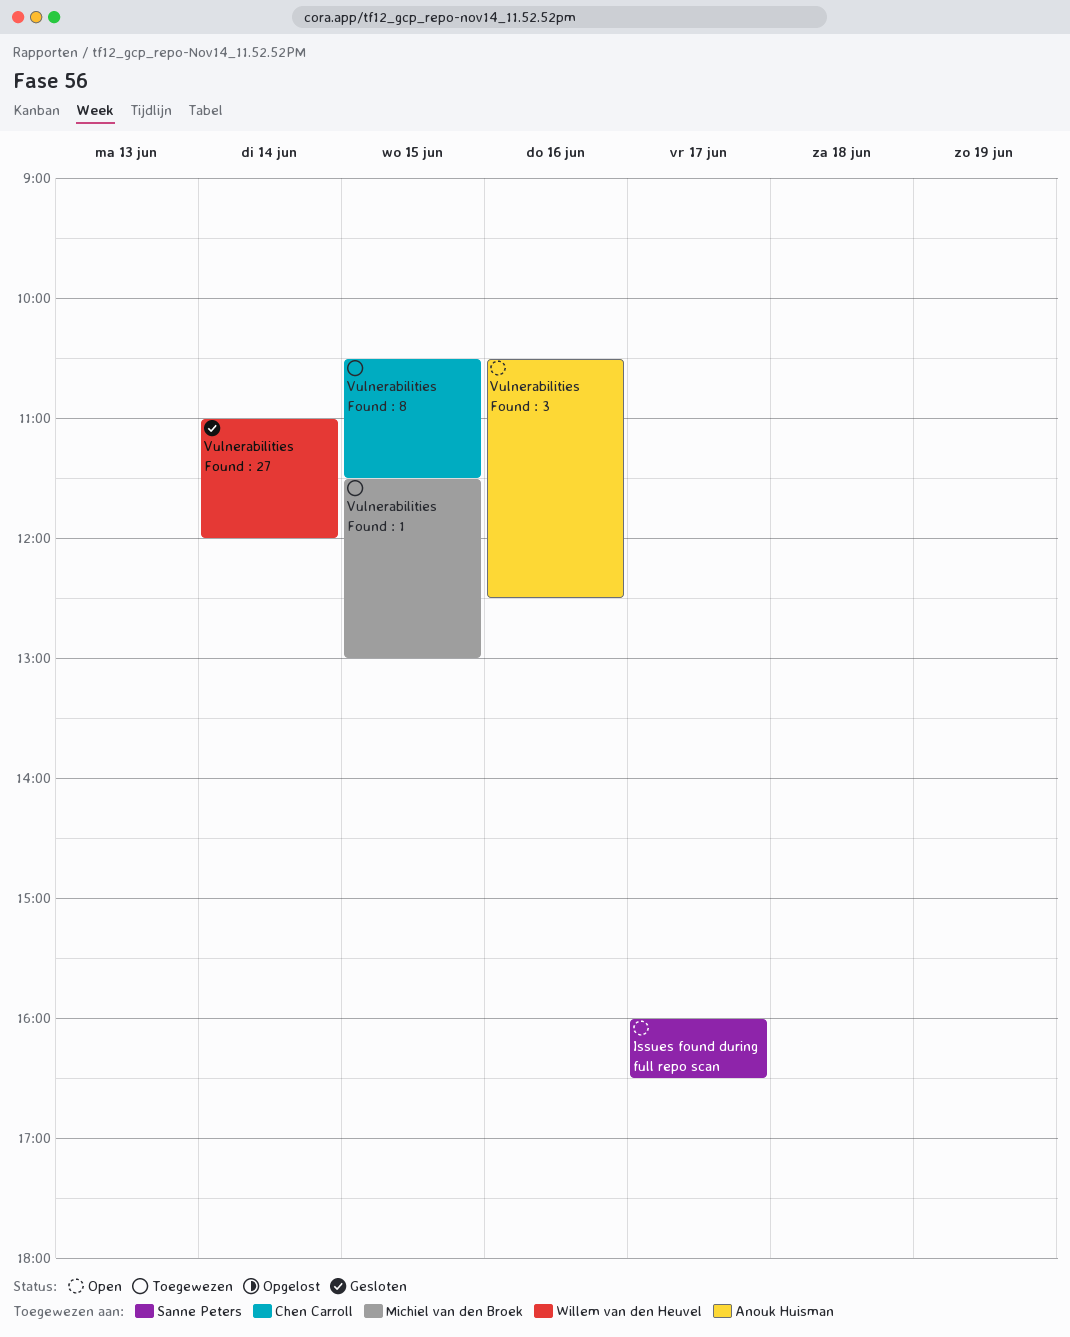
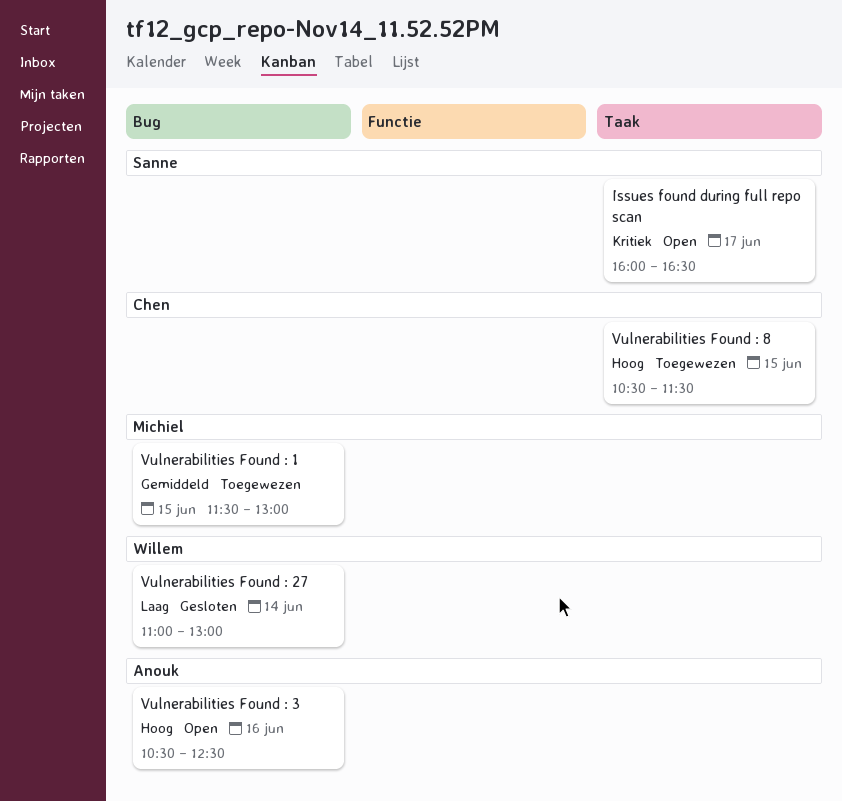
Vulnerabilities Found : 27, ends: 12:00 -> 13:00

